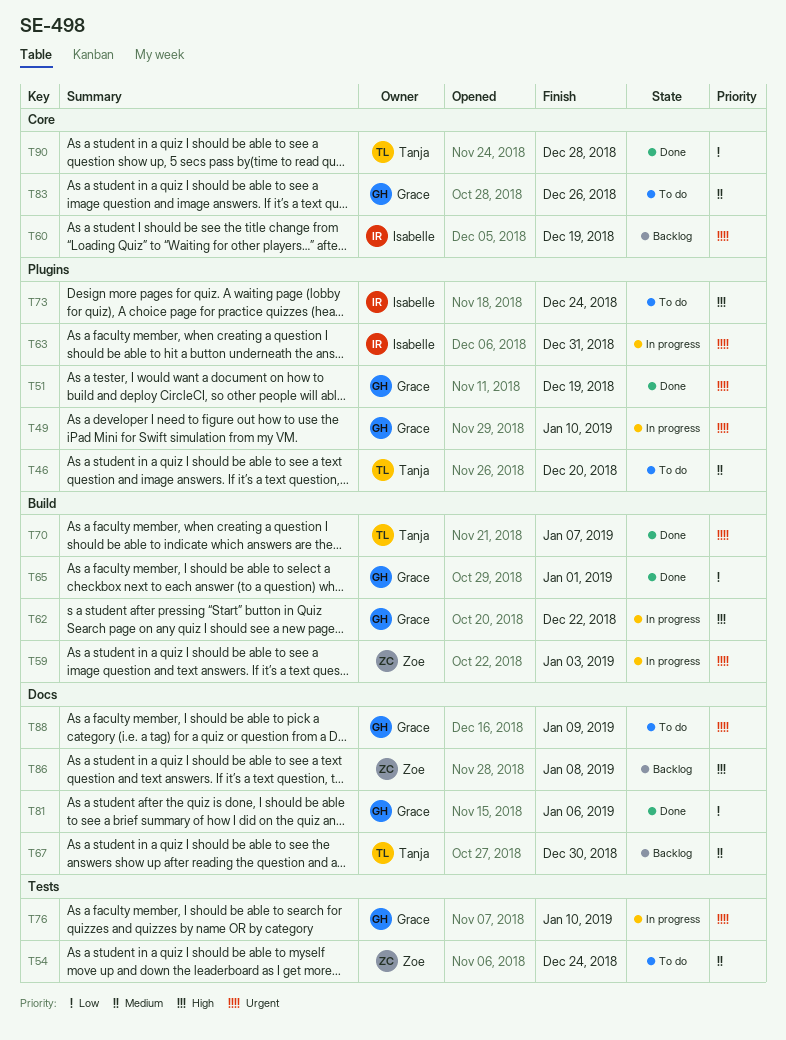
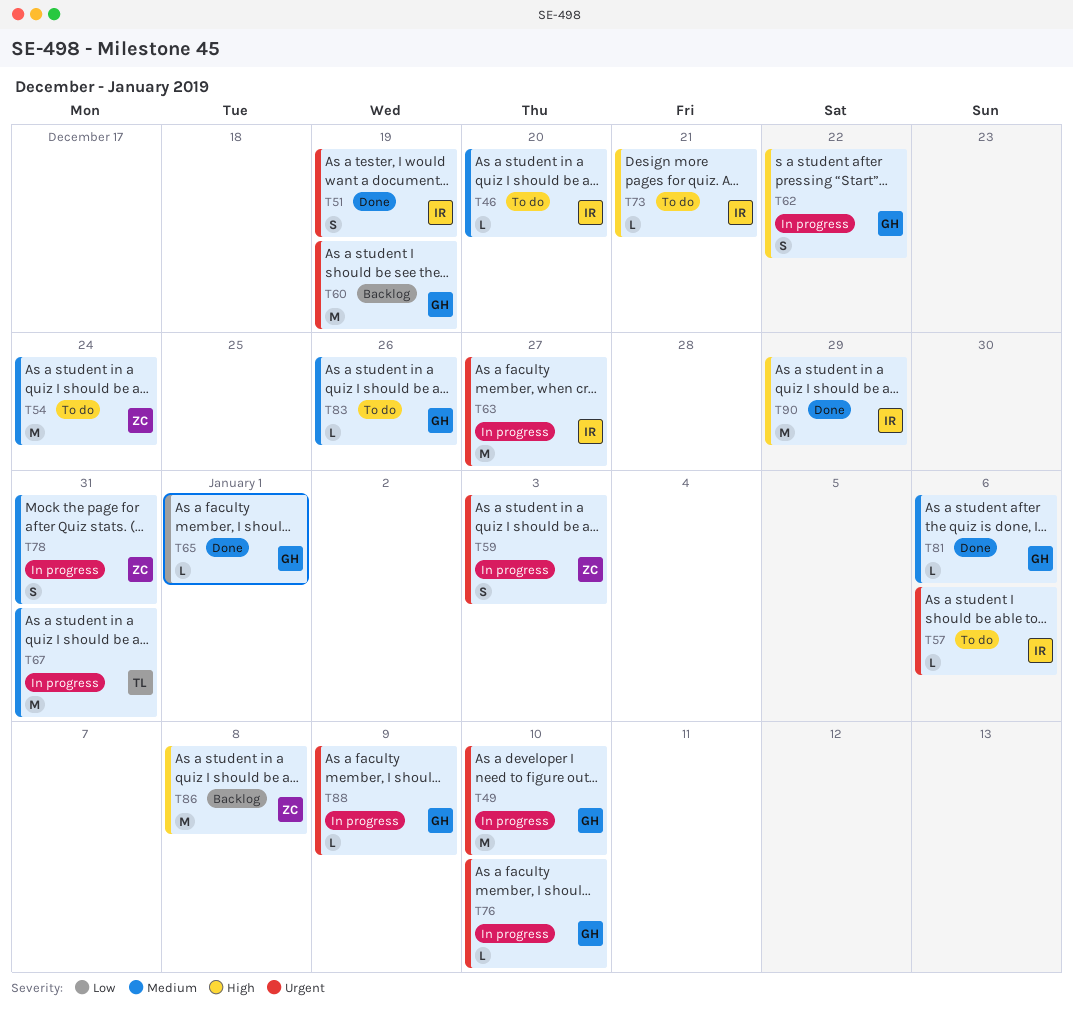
T46, owner: Tanja -> Isabelle
T51, owner: Grace -> Isabelle
T57: none -> present
T60, owner: Isabelle -> Grace
T63, due: Dec 31 -> Dec 27
T67, status: Backlog -> In progress
T67, due: Dec 30 -> Dec 31
T70: present -> none
T73, due: Dec 24 -> Dec 21
T78: none -> present
T81, priority: Low -> Medium
T88, status: To do -> In progress
T90, owner: Tanja -> Isabelle
T90, priority: Low -> High
T90, due: Dec 28 -> Dec 29

